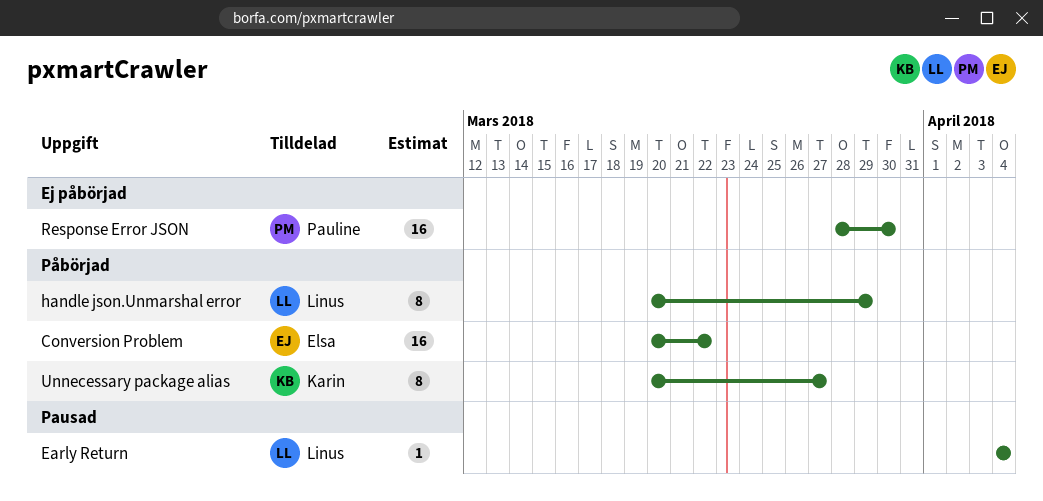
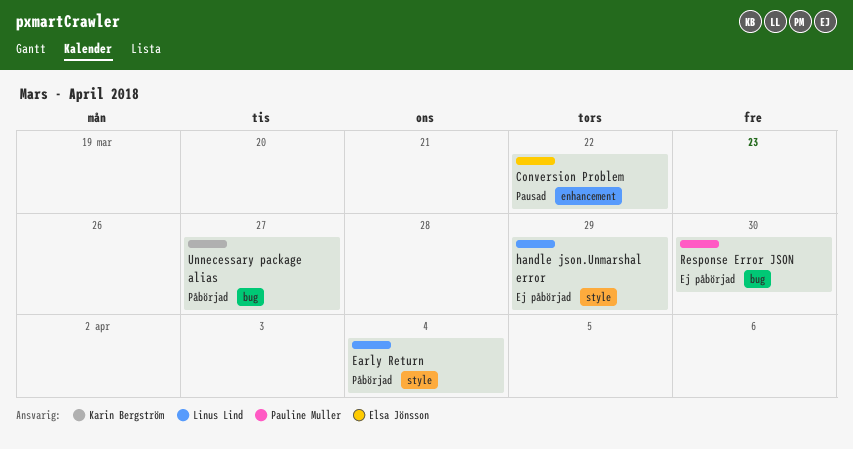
Conversion Problem, status: Påbörjad -> Pausad
Early Return, status: Pausad -> Påbörjad
handle json.Unmarshal error, status: Påbörjad -> Ej påbörjad

